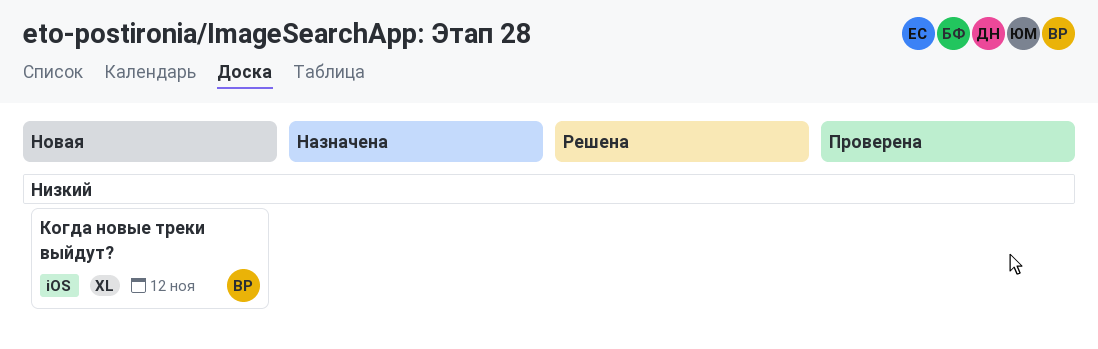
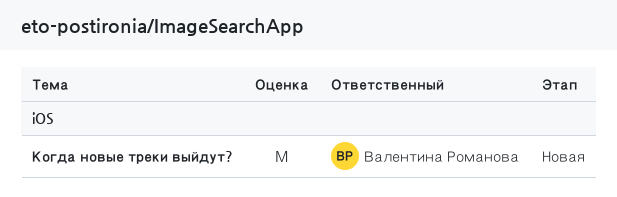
Когда новые треки выйдут?, estimate: XL -> M

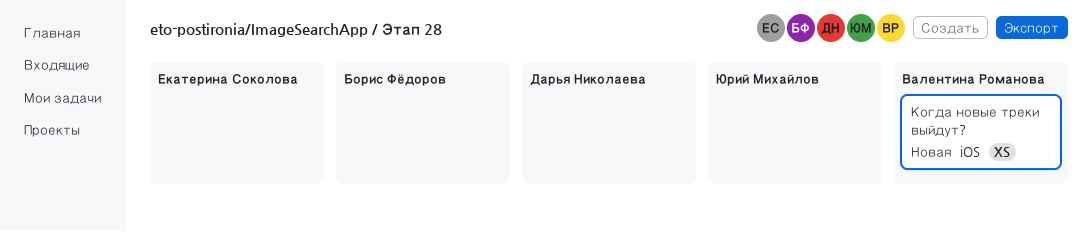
Когда новые треки выйдут?, estimate: M -> XS

